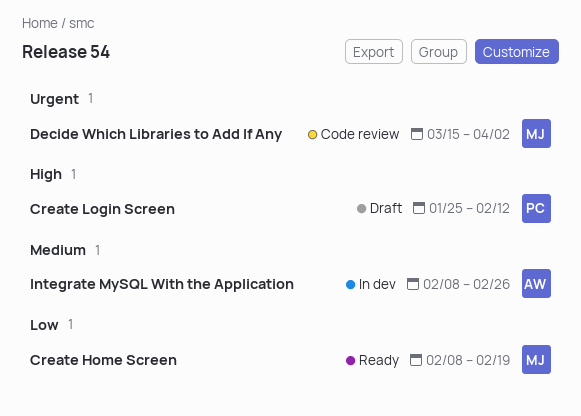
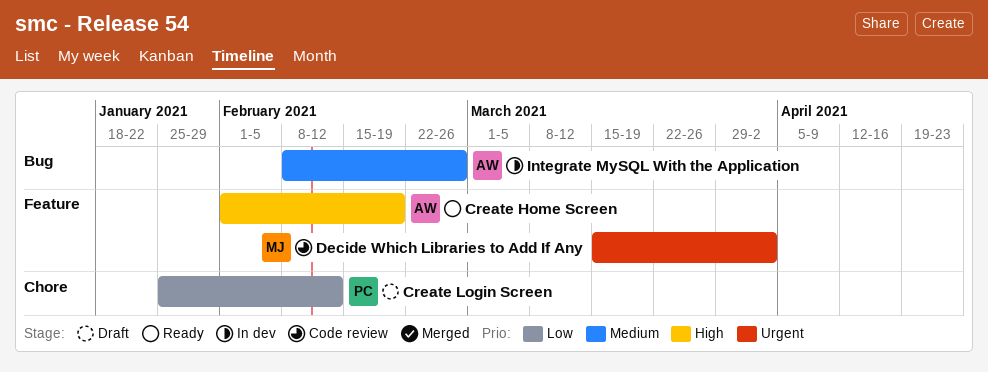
Create Home Screen, owner: MJ -> AW
Create Home Screen, priority: Low -> High
Create Home Screen, start: Feb 8 -> Feb 1
Create Login Screen, priority: High -> Low

